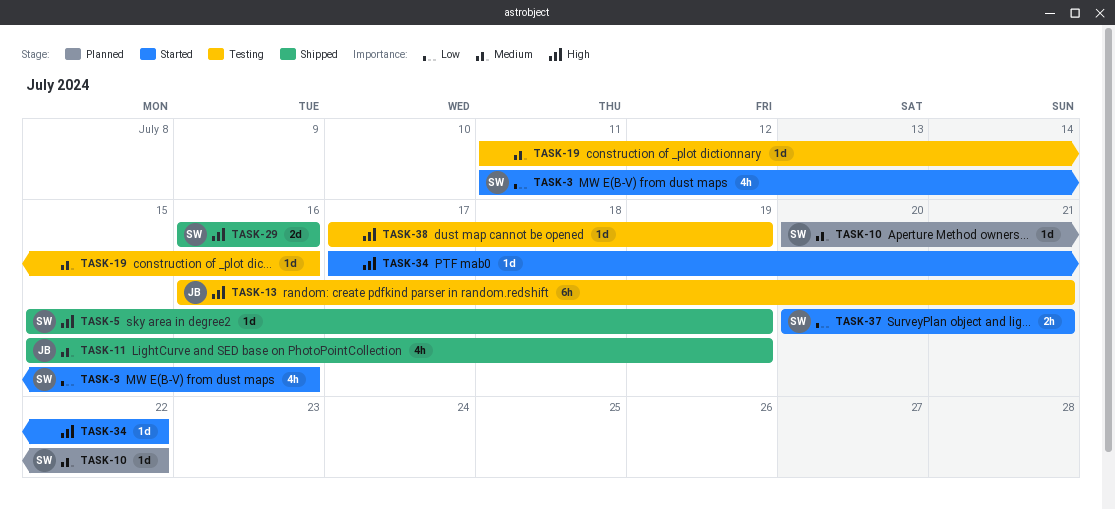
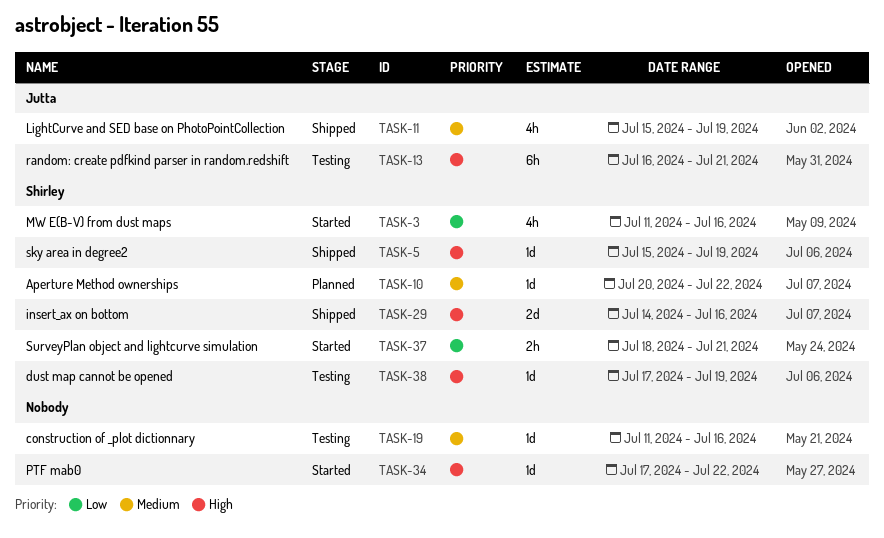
TASK-29, start: Jul 16 -> Jul 14
TASK-37, start: Jul 20 -> Jul 18
TASK-38, owner: none -> Shirley

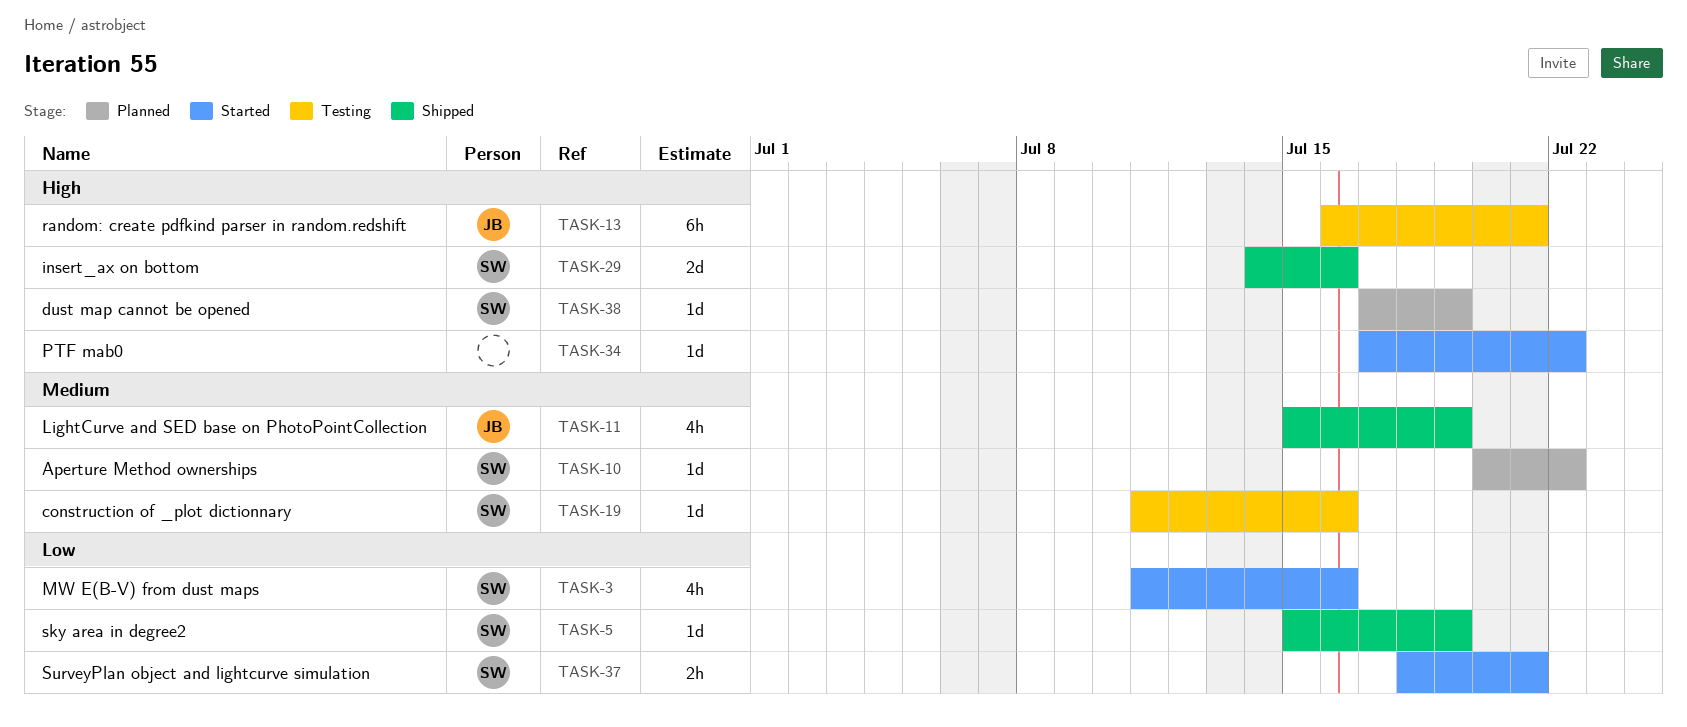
TASK-5, priority: High -> Low
TASK-19, owner: none -> Shirley
TASK-38, status: Testing -> Planned

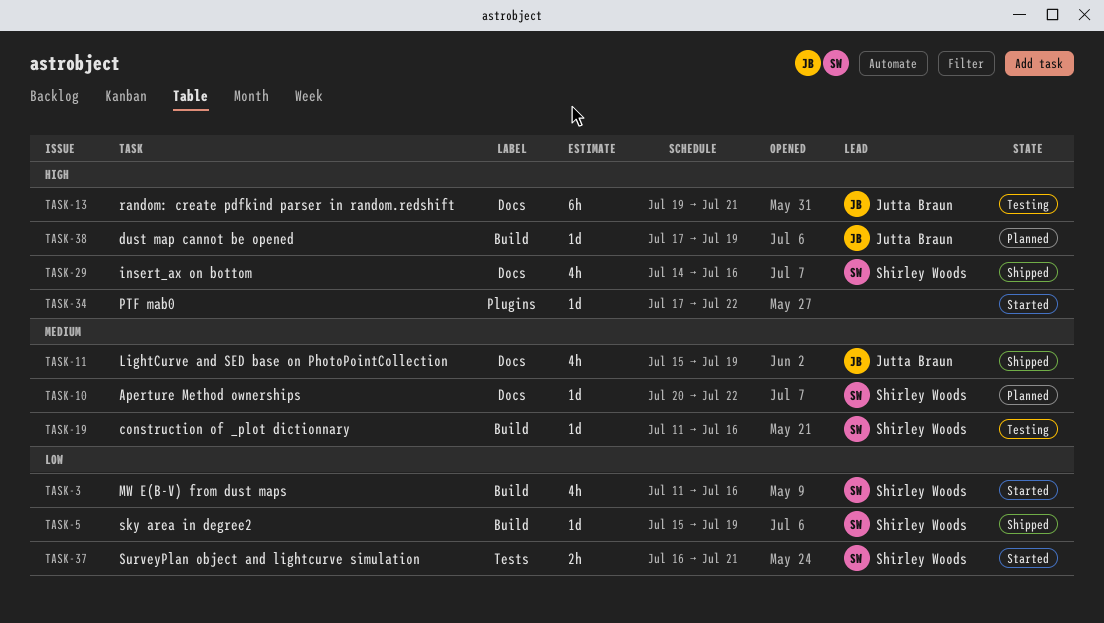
TASK-13, start: Jul 16 -> Jul 19
TASK-29, estimate: 2d -> 4h
TASK-37, start: Jul 18 -> Jul 16
TASK-38, owner: Shirley Woods -> Jutta Braun

